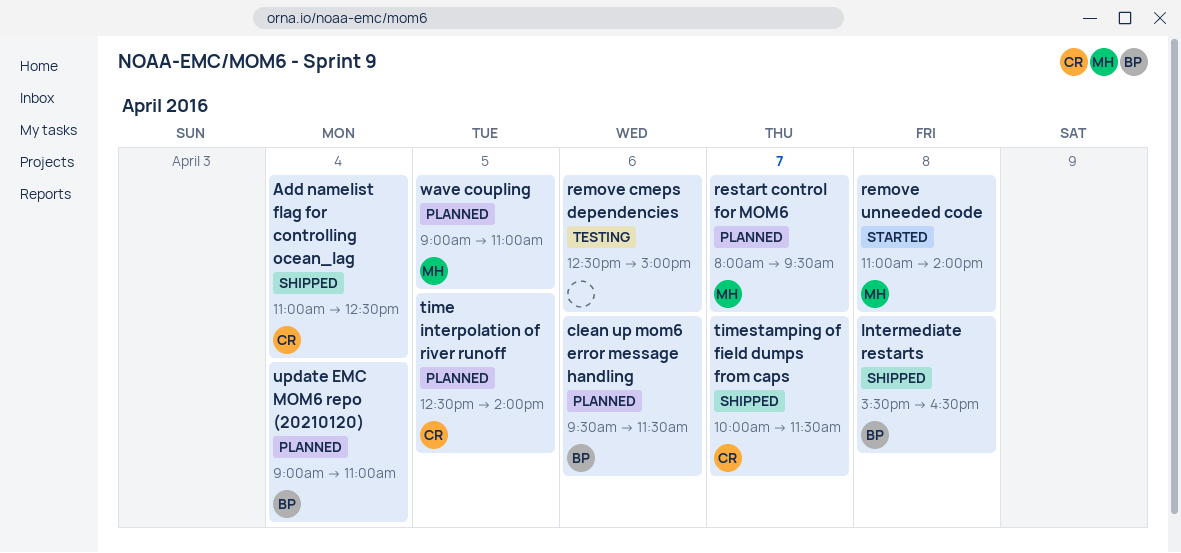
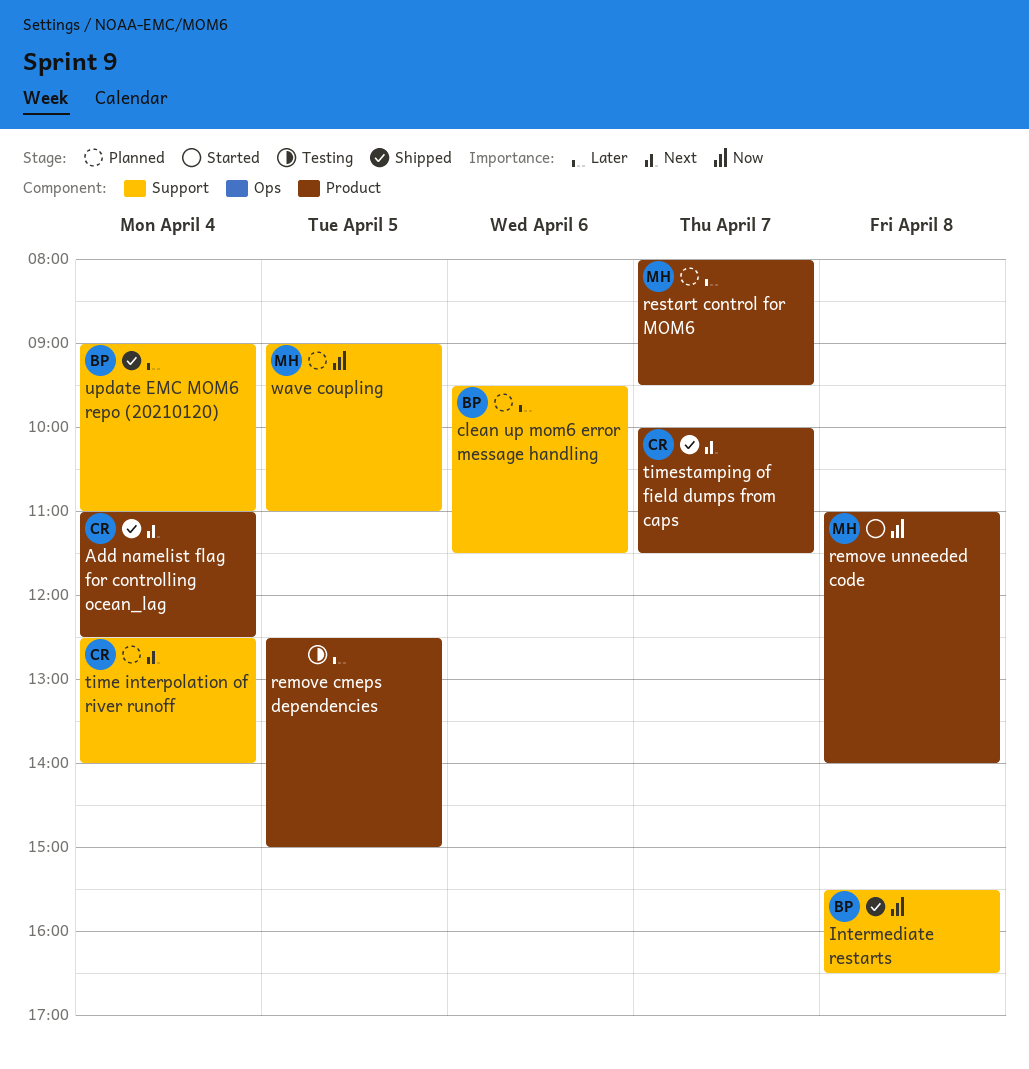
remove cmeps dependencies, day: Apr 6 -> Apr 5
time interpolation of river runoff, day: Apr 5 -> Apr 4
update EMC MOM6 repo (20210120), status: Planned -> Shipped

